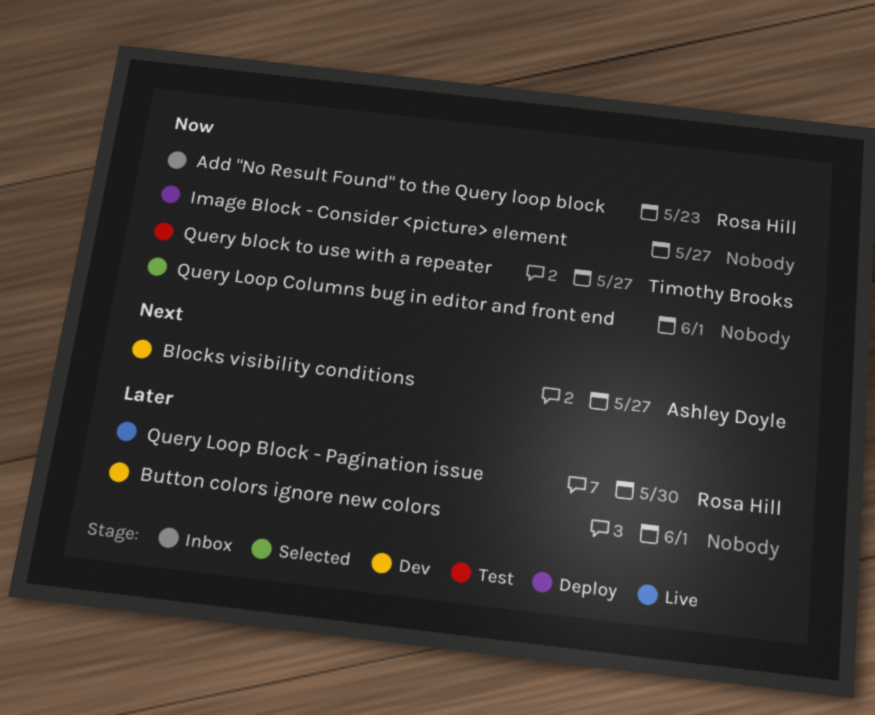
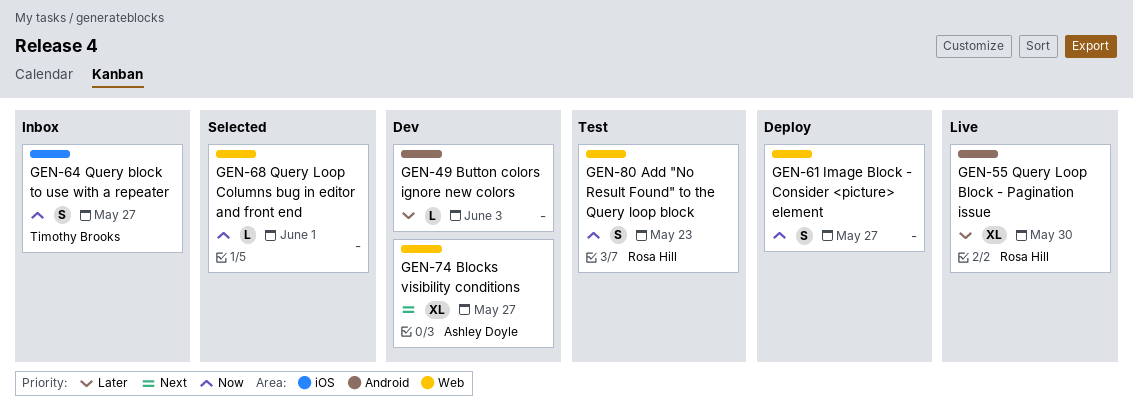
Add "No Result Found" to the Query loop block, status: Inbox -> Test
Button colors ignore new colors, due: Jun 1 -> Jun 3
Query block to use with a repeater, status: Test -> Inbox

